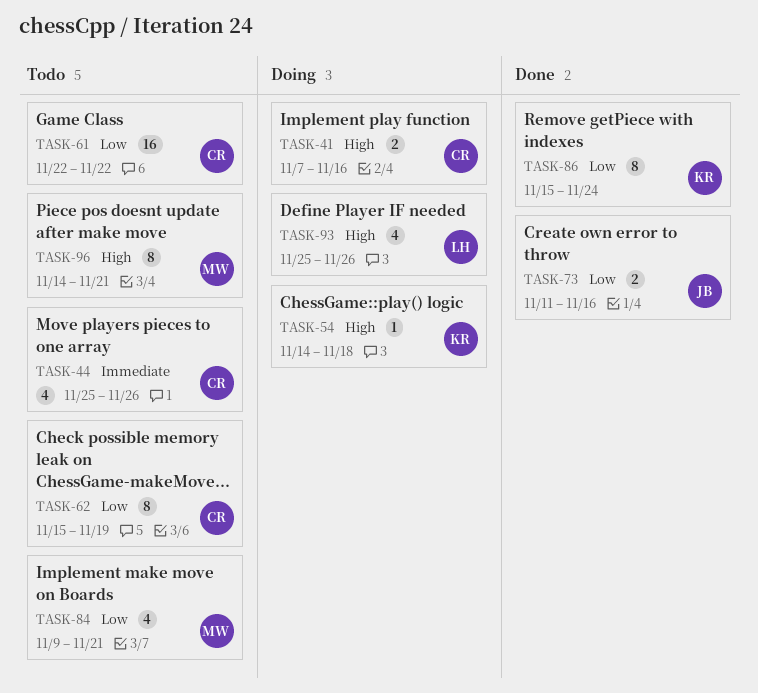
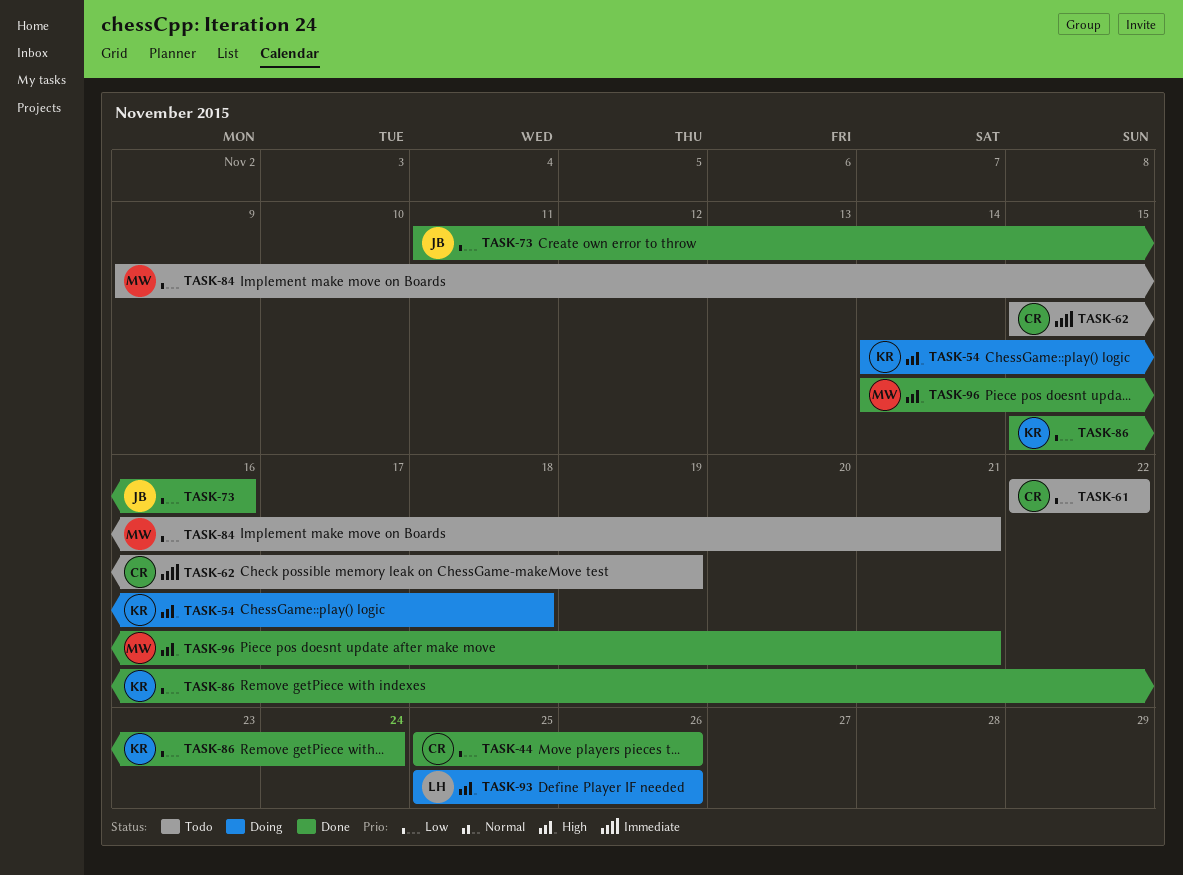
TASK-41: present -> none
TASK-44, status: Todo -> Done
TASK-44, priority: Immediate -> Low
TASK-62, priority: Low -> Immediate
TASK-96, status: Todo -> Done

